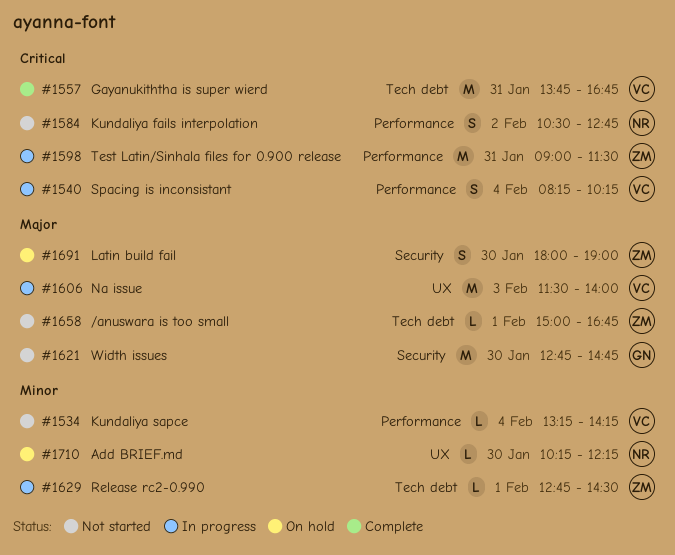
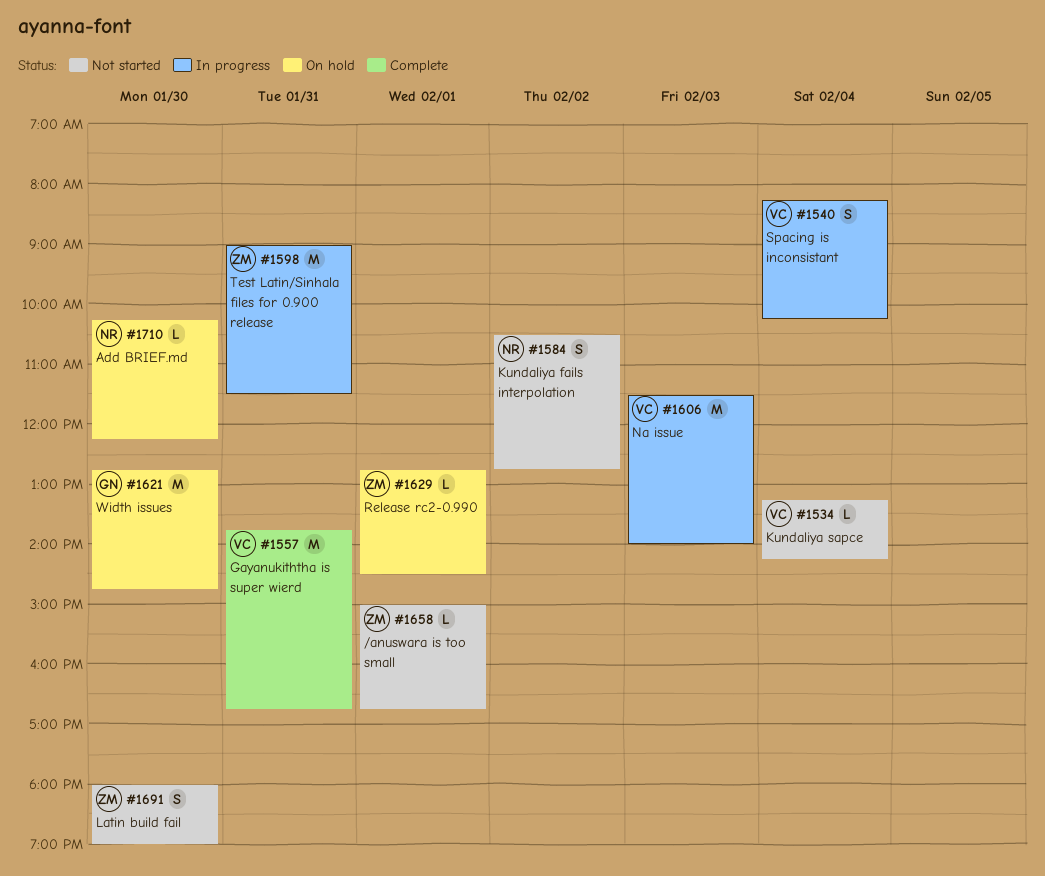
#1621, status: Not started -> On hold
#1629, status: In progress -> On hold
#1691, status: On hold -> Not started

